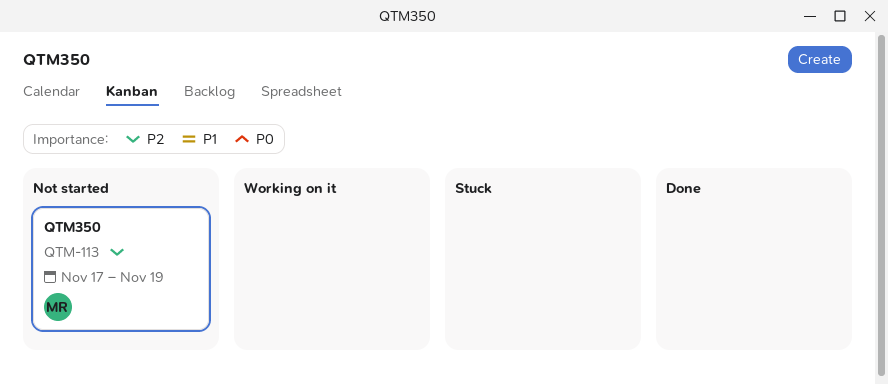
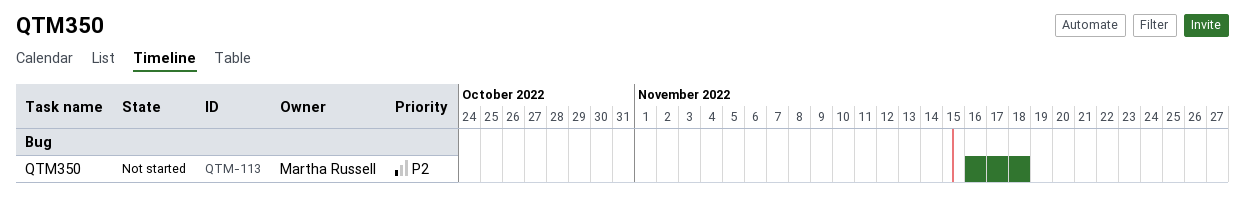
QTM-113, start: Nov 17 -> Nov 16
QTM-113, due: Nov 19 -> Nov 18

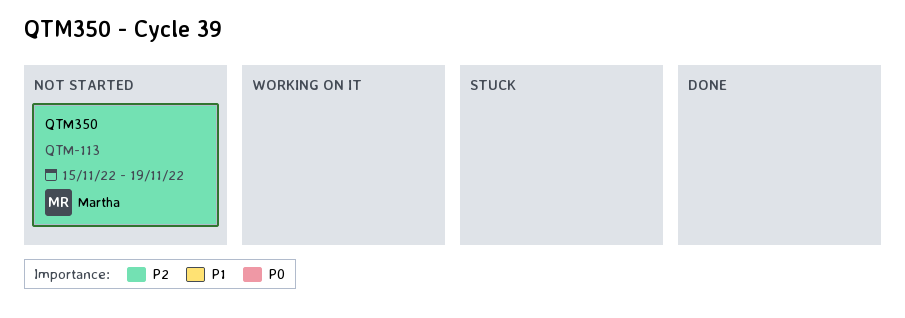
QTM-113, start: Nov 16 -> Nov 15
QTM-113, due: Nov 18 -> Nov 19

